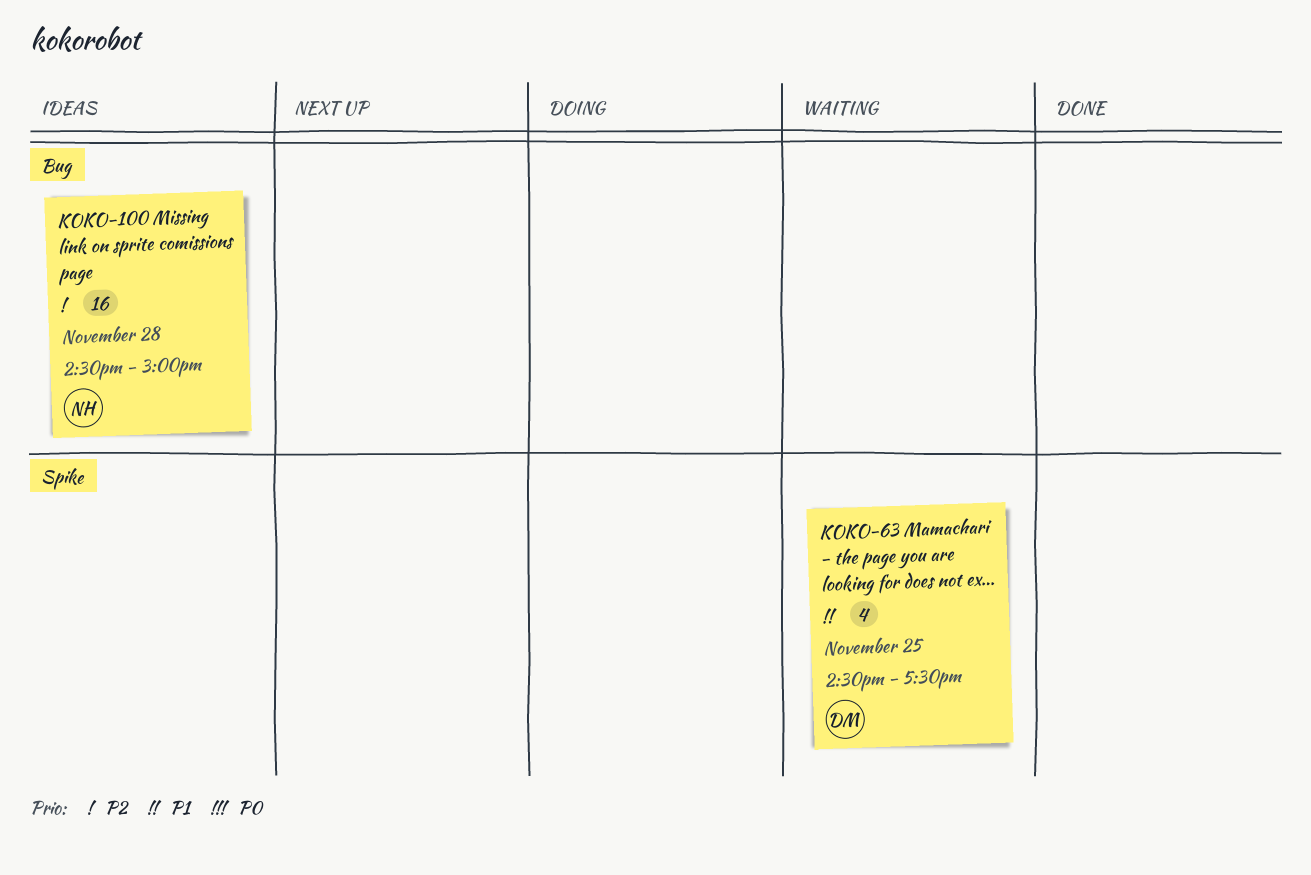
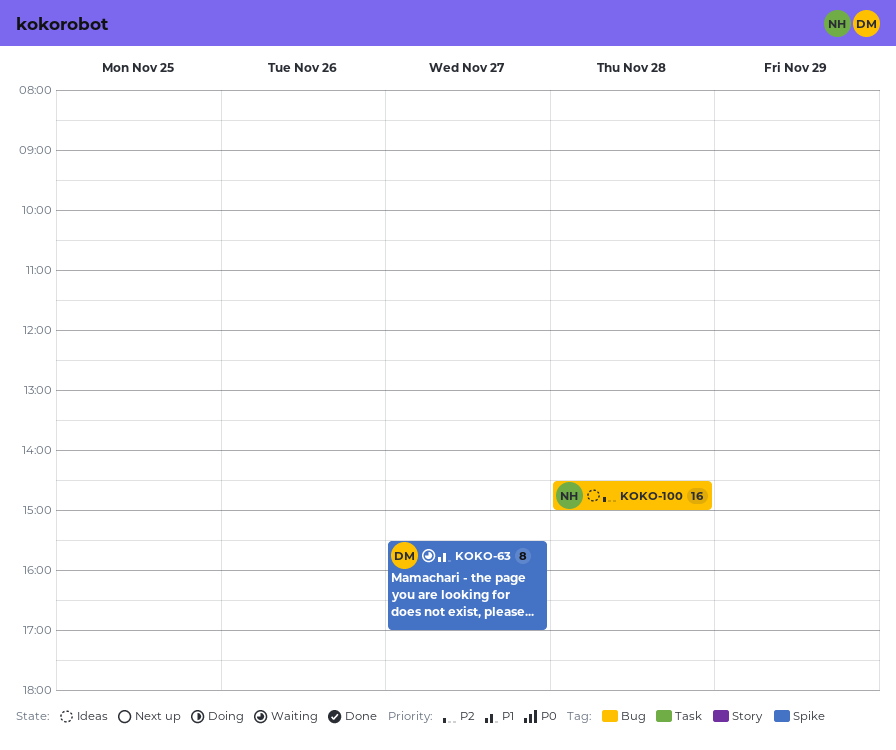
KOKO-63, estimate: 4 -> 8
KOKO-63, day: Nov 25 -> Nov 27
KOKO-63, begins: 14:30 -> 15:30
KOKO-63, ends: 17:30 -> 17:00

